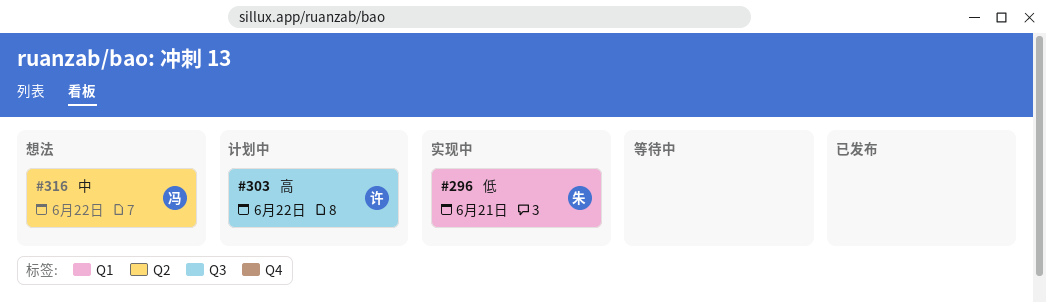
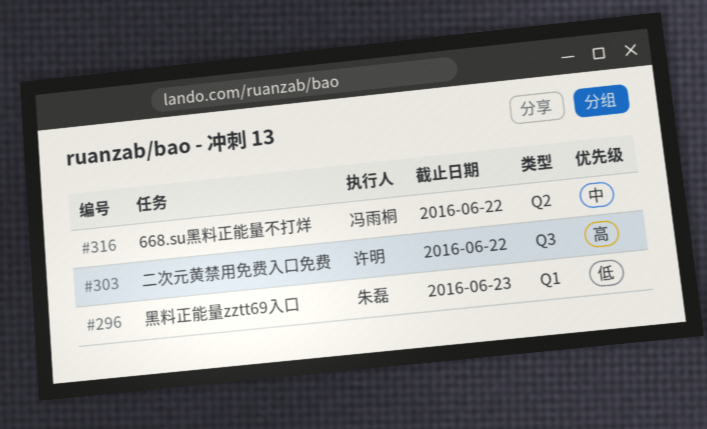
#296, due: Jun 21 -> Jun 23

